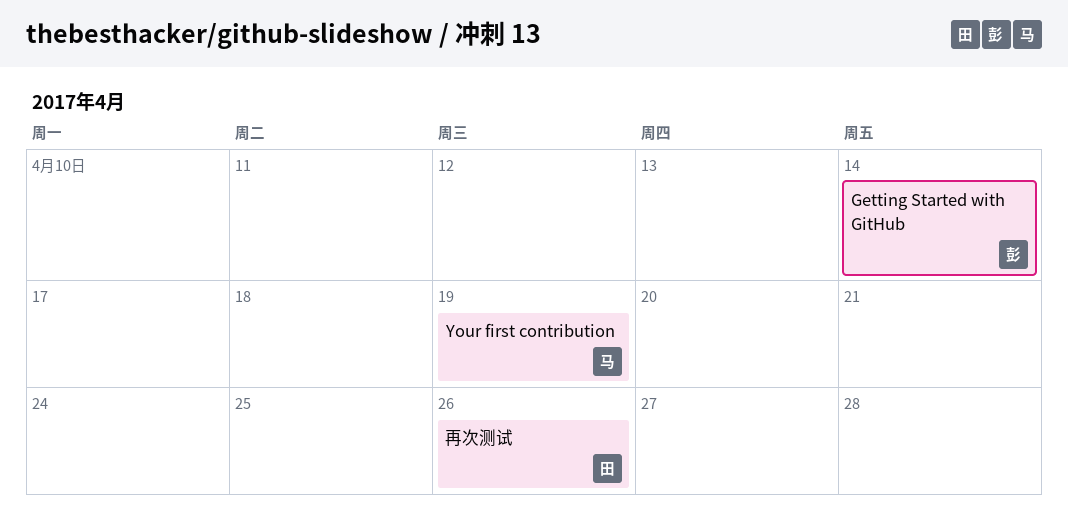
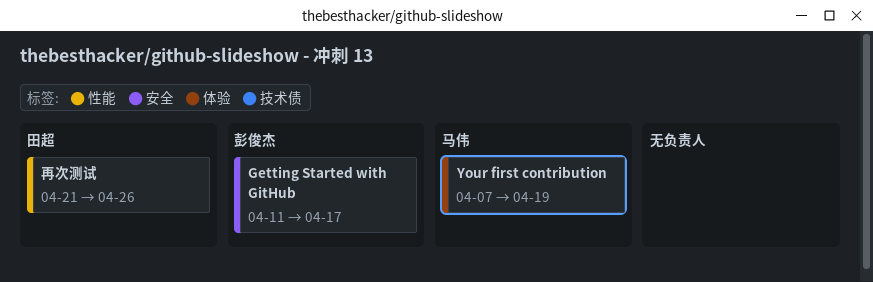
Getting Started with GitHub, due: Apr 14 -> Apr 17

